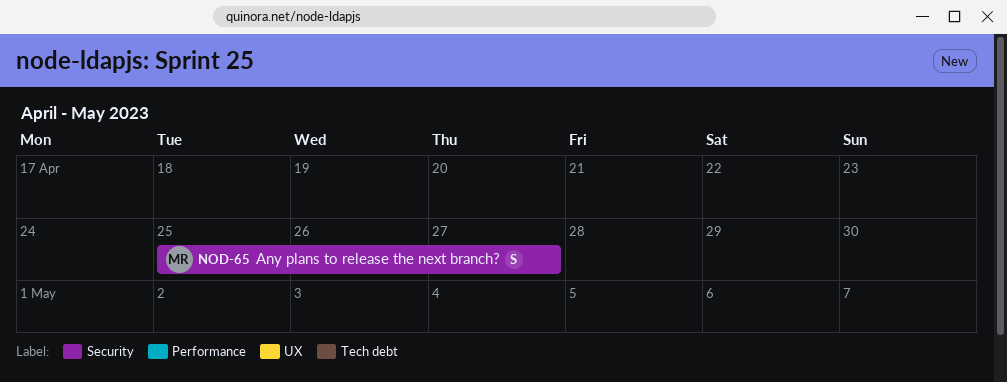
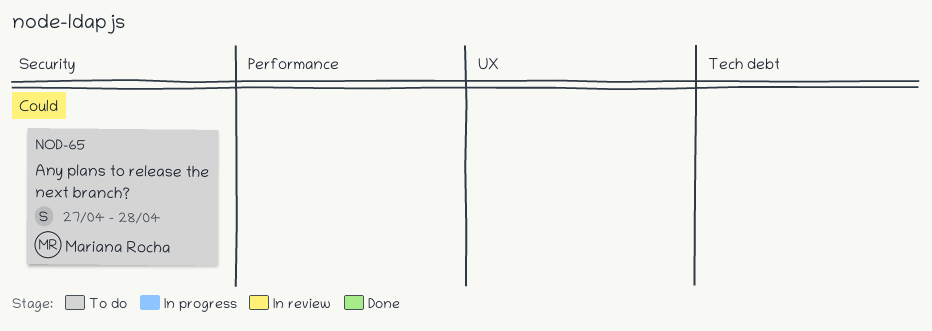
NOD-65, start: Apr 25 -> Apr 27
NOD-65, due: Apr 27 -> Apr 28

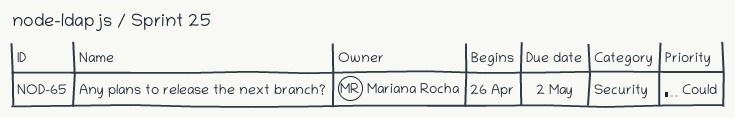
NOD-65, start: Apr 27 -> Apr 26
NOD-65, due: Apr 28 -> May 2

